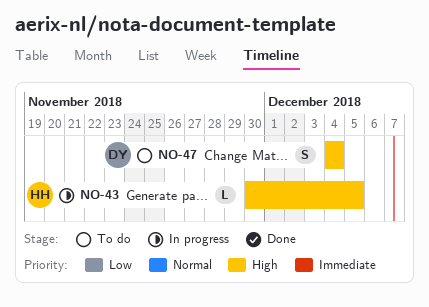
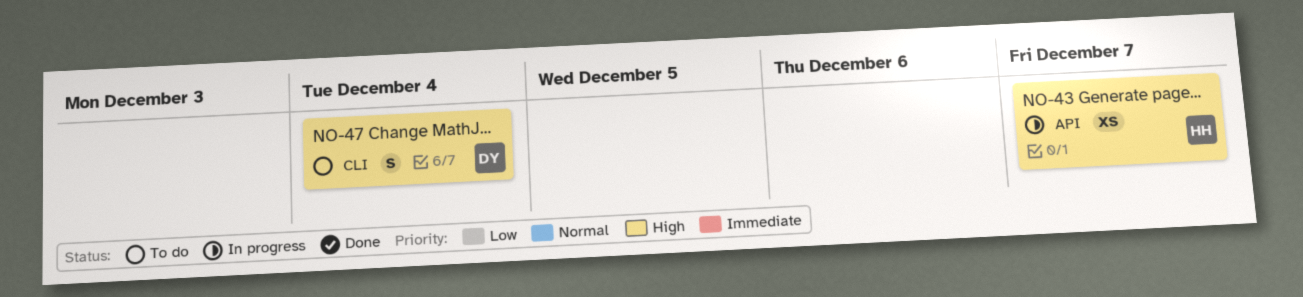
NO-43, estimate: L -> XS
NO-43, due: Dec 5 -> Dec 7

